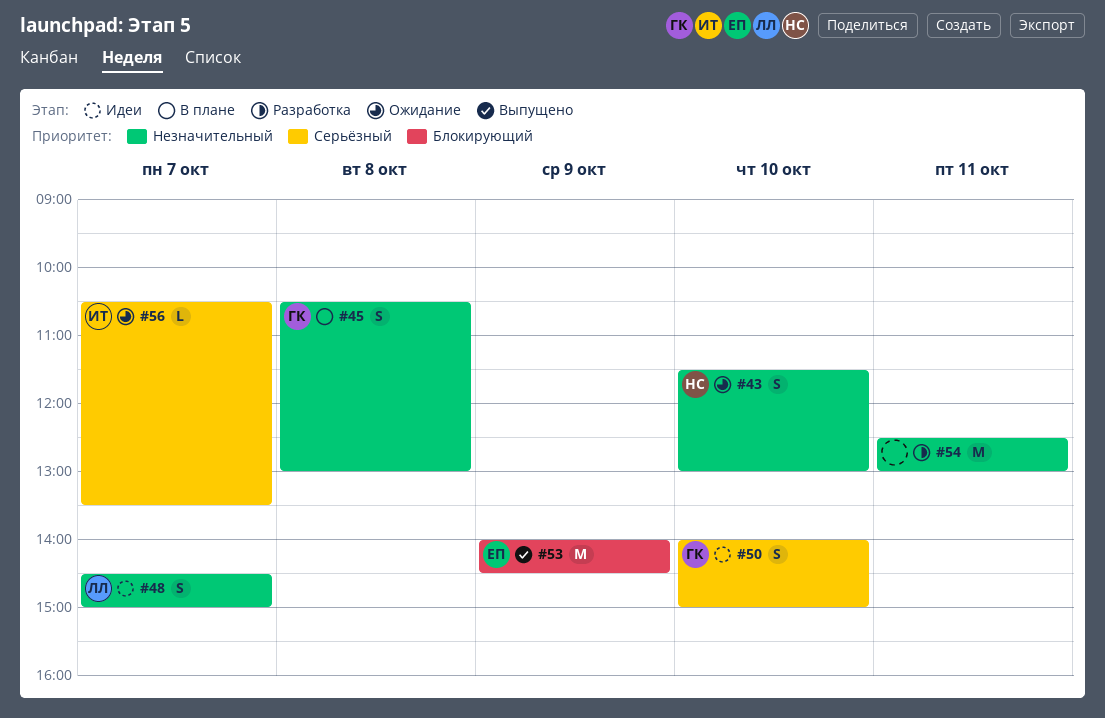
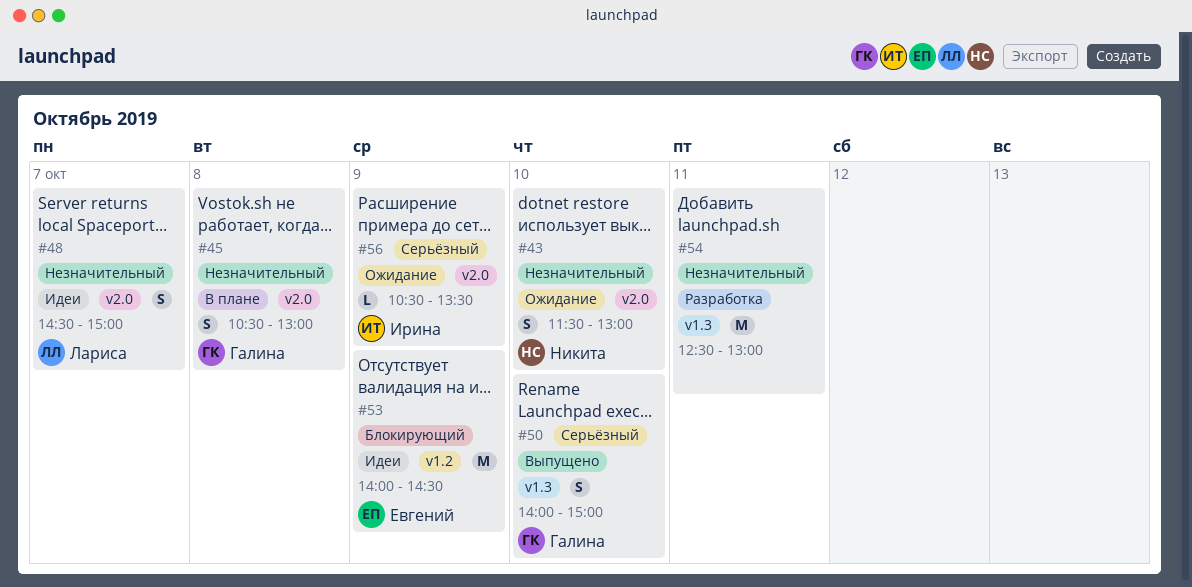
#50, status: Идеи -> Выпущено
#53, status: Выпущено -> Идеи
#56, day: Oct 7 -> Oct 9

